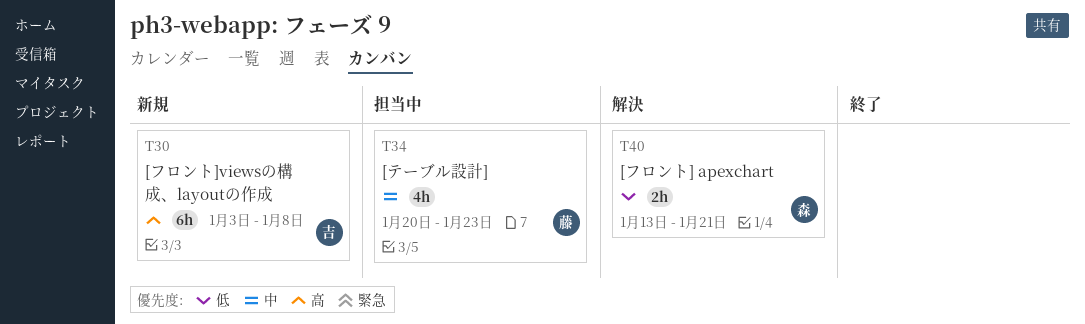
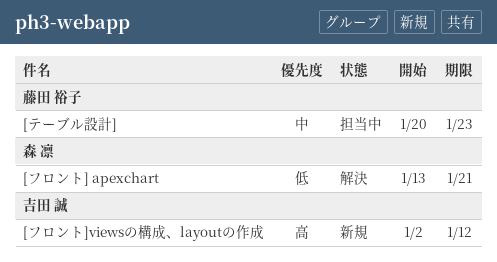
[フロント]viewsの構成、layoutの作成, start: Jan 3 -> Jan 2
[フロント]viewsの構成、layoutの作成, due: Jan 8 -> Jan 12

